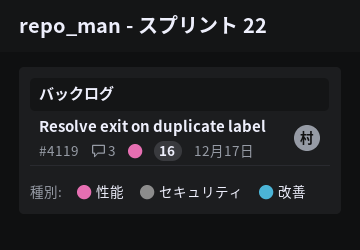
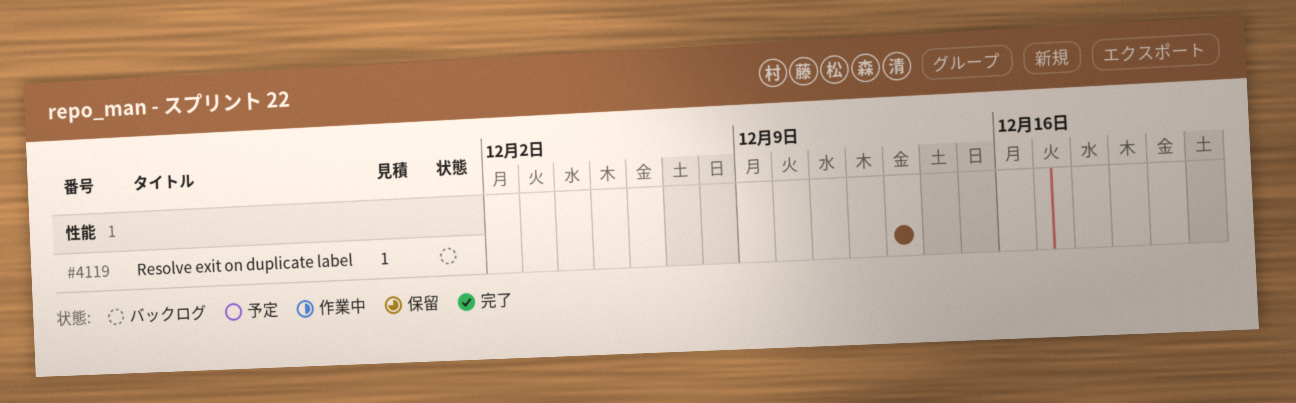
#4119, estimate: 16 -> 1
#4119, due: Dec 17 -> Dec 13

